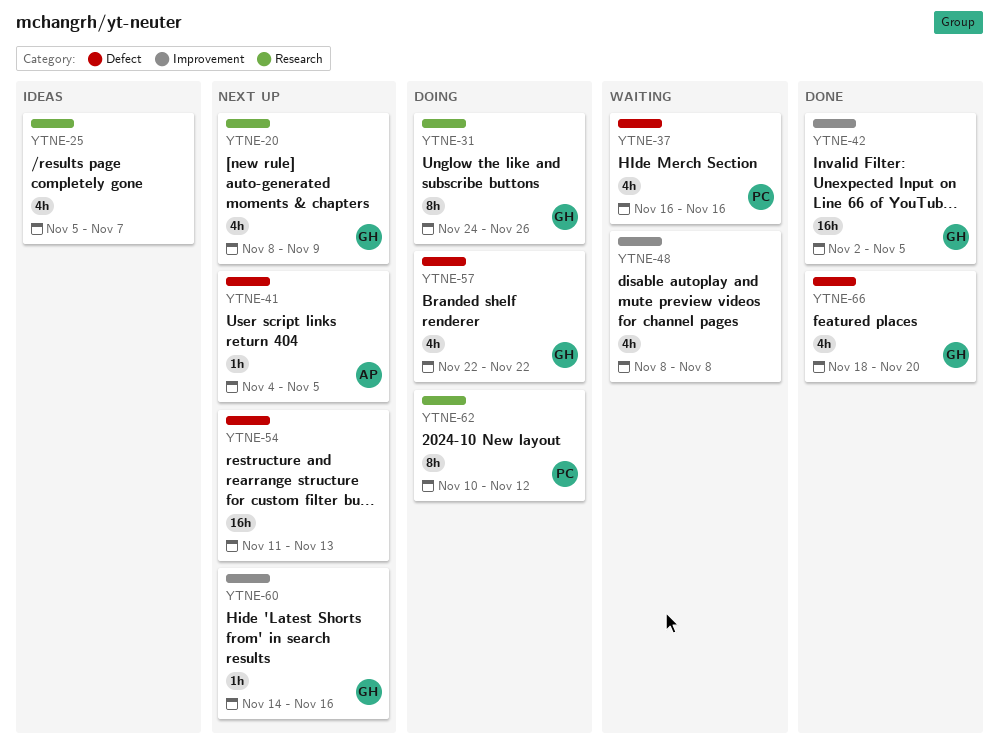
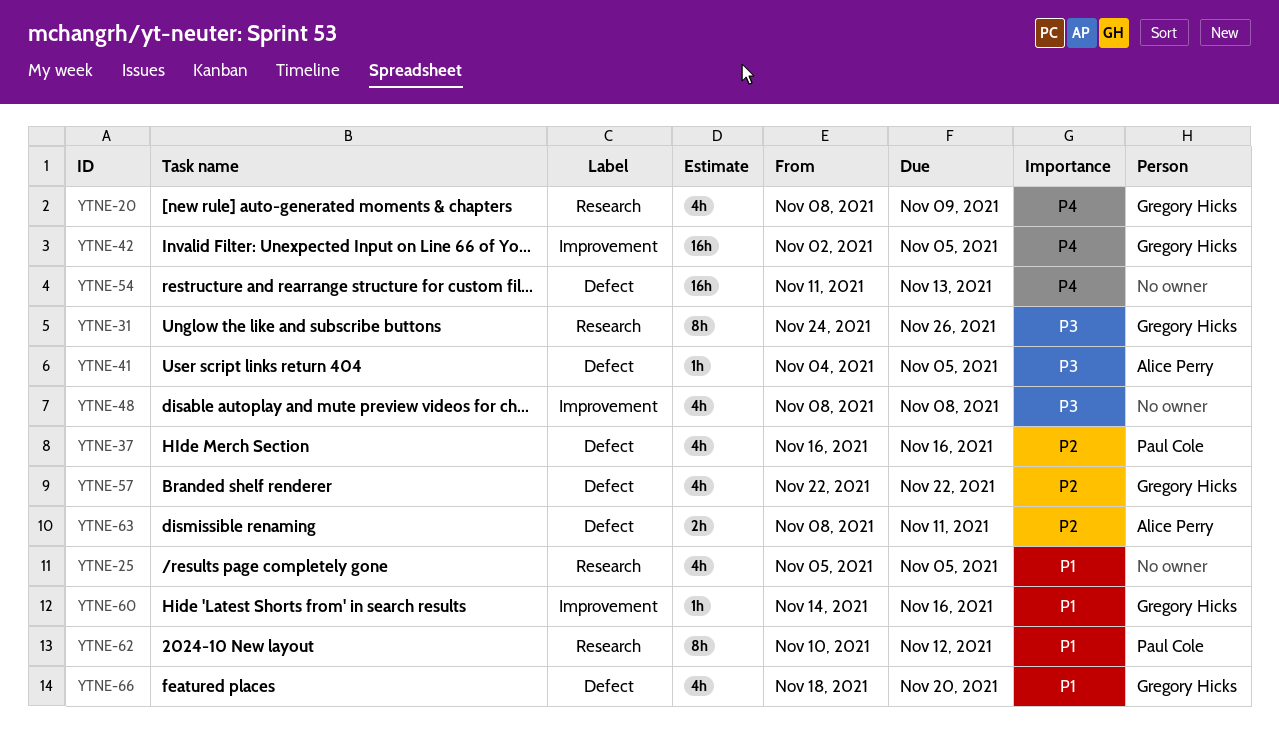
YTNE-25, due: Nov 7 -> Nov 5
YTNE-63: none -> present

